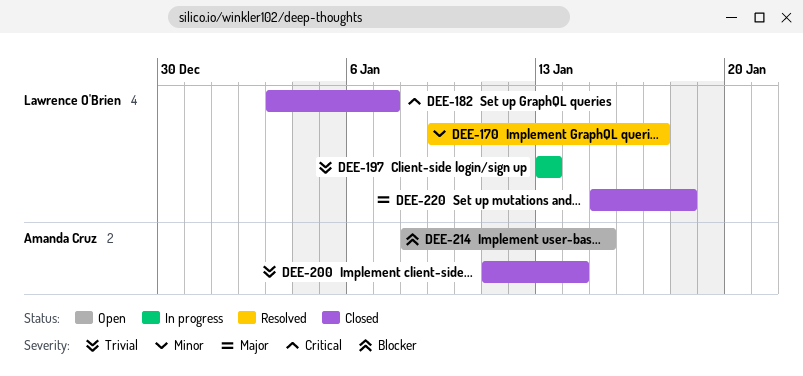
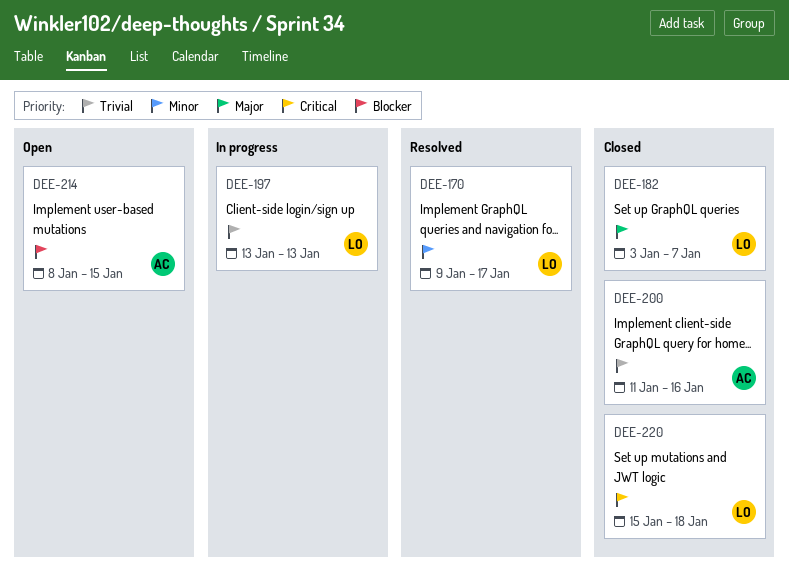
DEE-182, priority: Critical -> Major
DEE-200, due: Jan 14 -> Jan 16
DEE-220, priority: Major -> Critical

